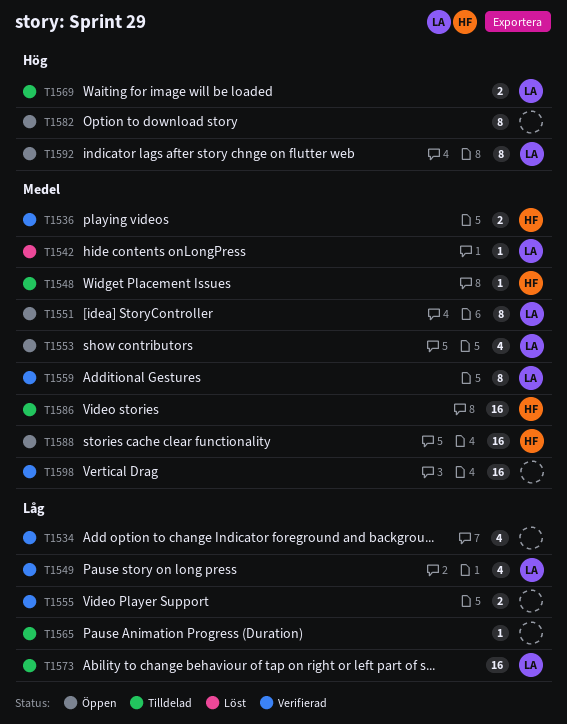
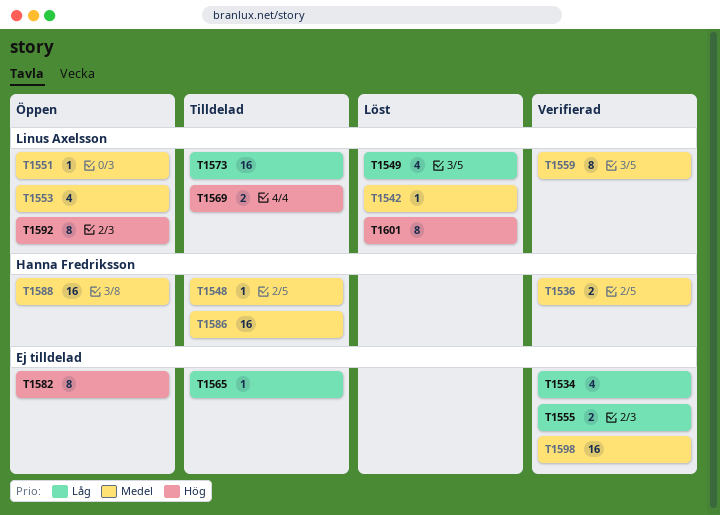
T1549, status: Verifierad -> Löst
T1551, estimate: 8 -> 1
T1601: none -> present

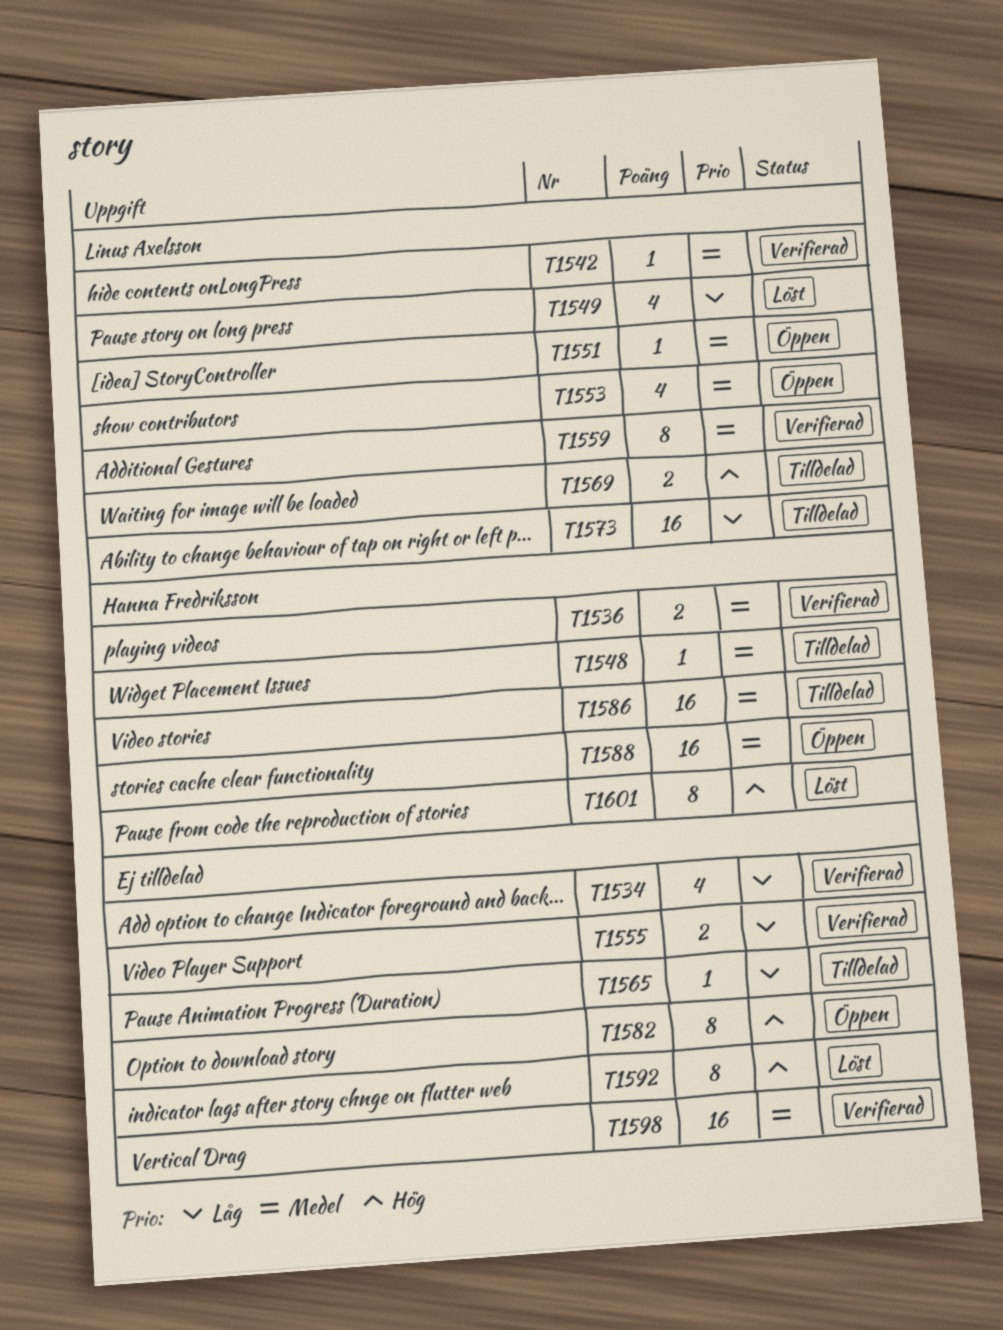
T1542, status: Löst -> Verifierad
T1592, status: Öppen -> Löst
T1592, owner: Linus Axelsson -> none
T1601, owner: Linus Axelsson -> Hanna Fredriksson

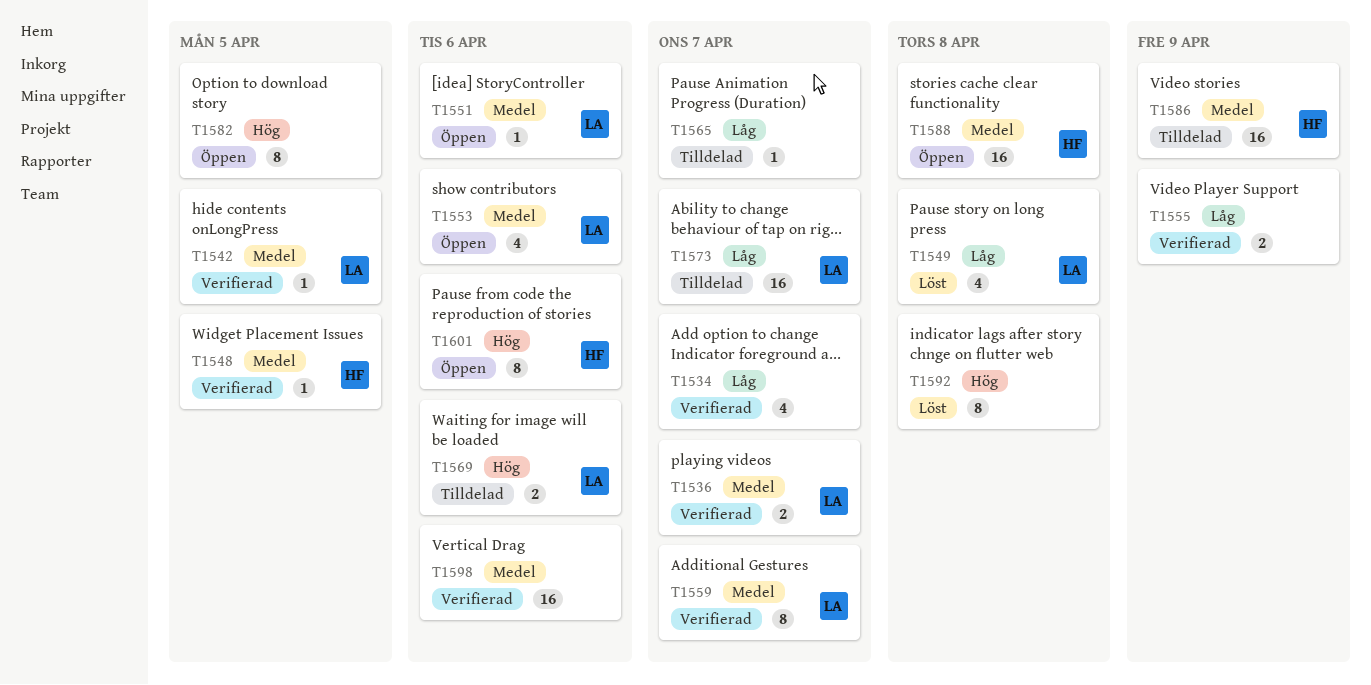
T1536, owner: Hanna Fredriksson -> Linus Axelsson
T1548, status: Tilldelad -> Verifierad
T1601, status: Löst -> Öppen

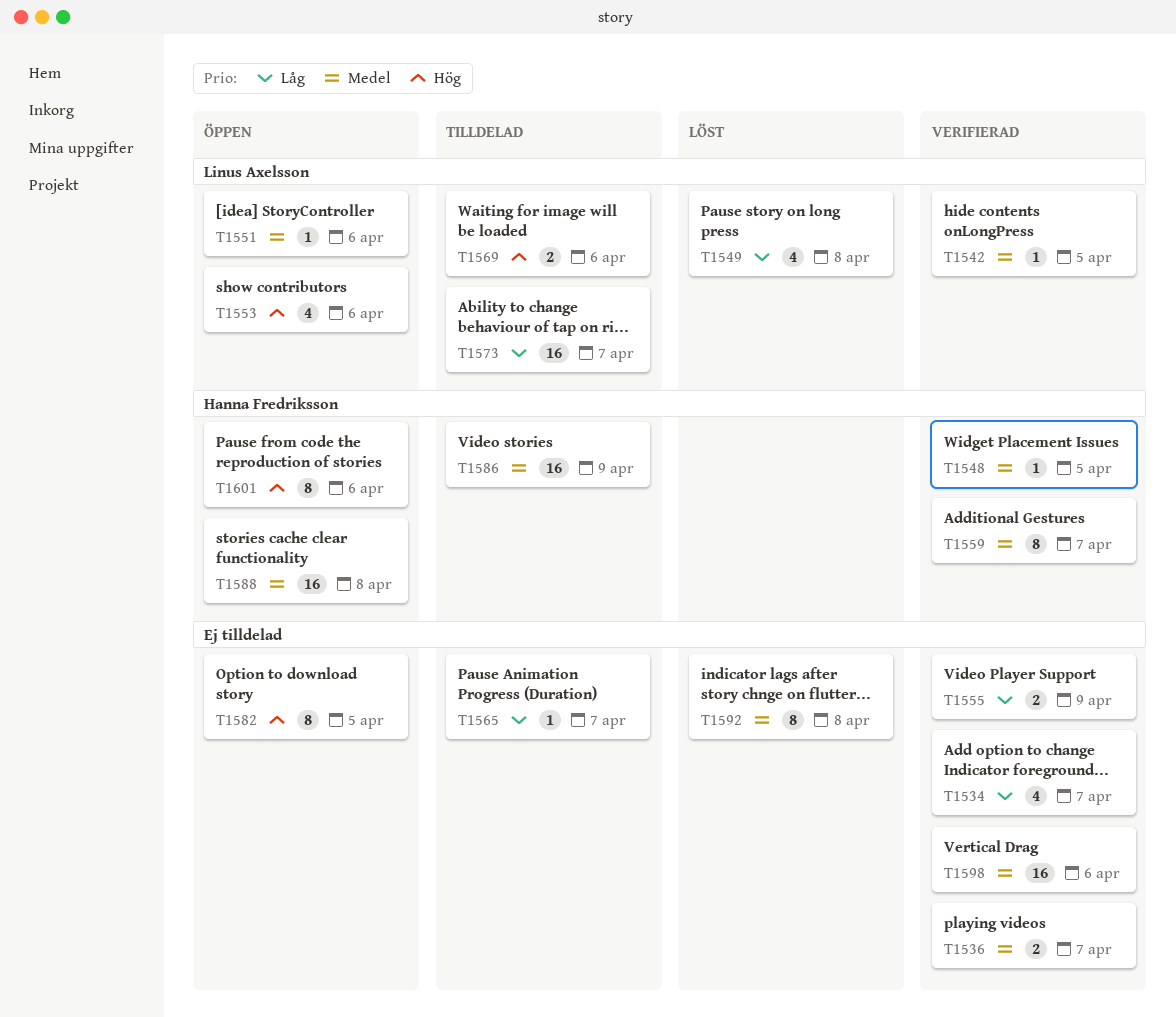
T1536, owner: Linus Axelsson -> none
T1553, priority: Medel -> Hög
T1559, owner: Linus Axelsson -> Hanna Fredriksson
T1592, priority: Hög -> Medel

